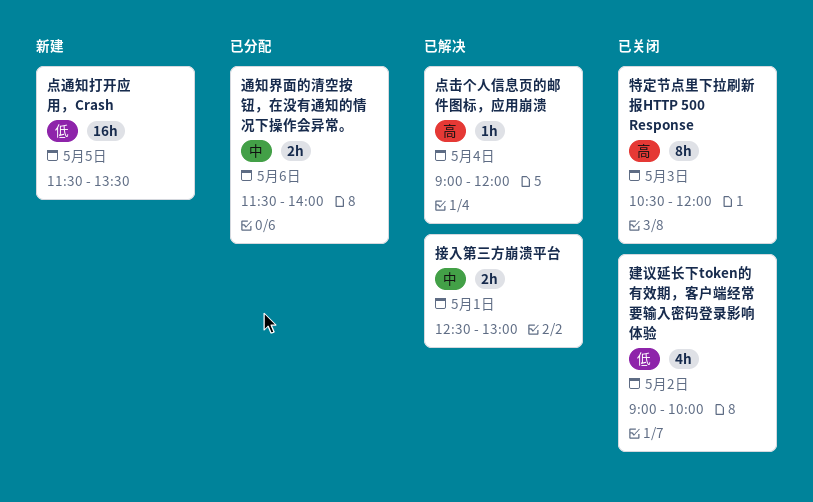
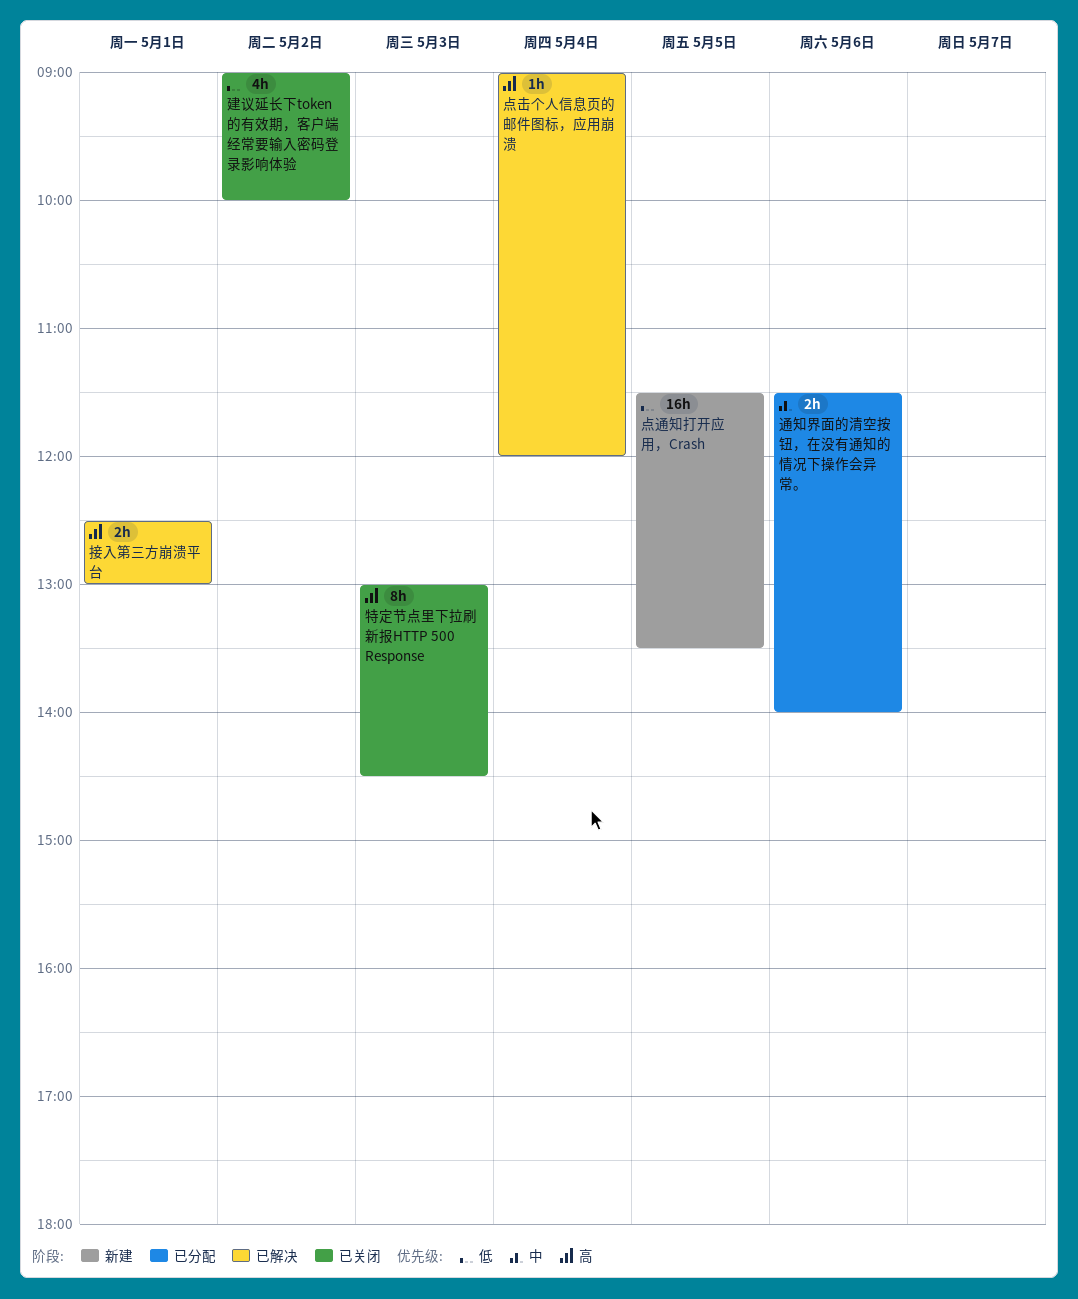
接入第三方崩溃平台, priority: 中 -> 高
特定节点里下拉刷新报HTTP 500 Response, begins: 10:30 -> 13:00
特定节点里下拉刷新报HTTP 500 Response, ends: 12:00 -> 14:30

